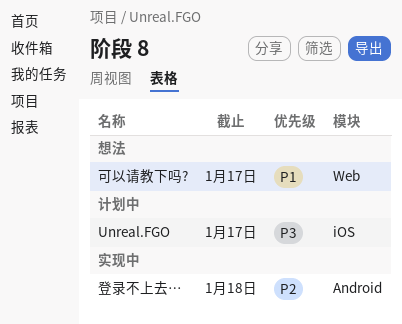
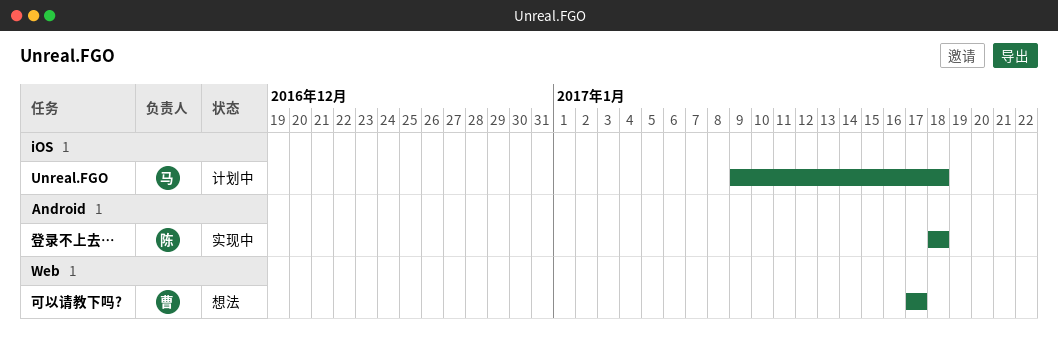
Unreal.FGO, due: Jan 17 -> Jan 18

